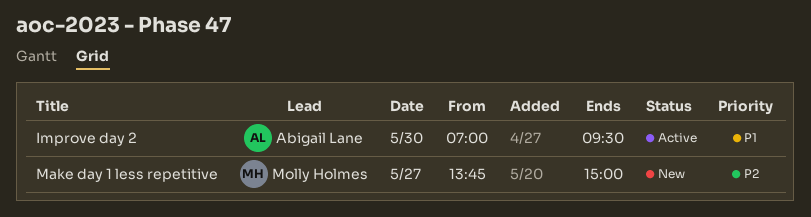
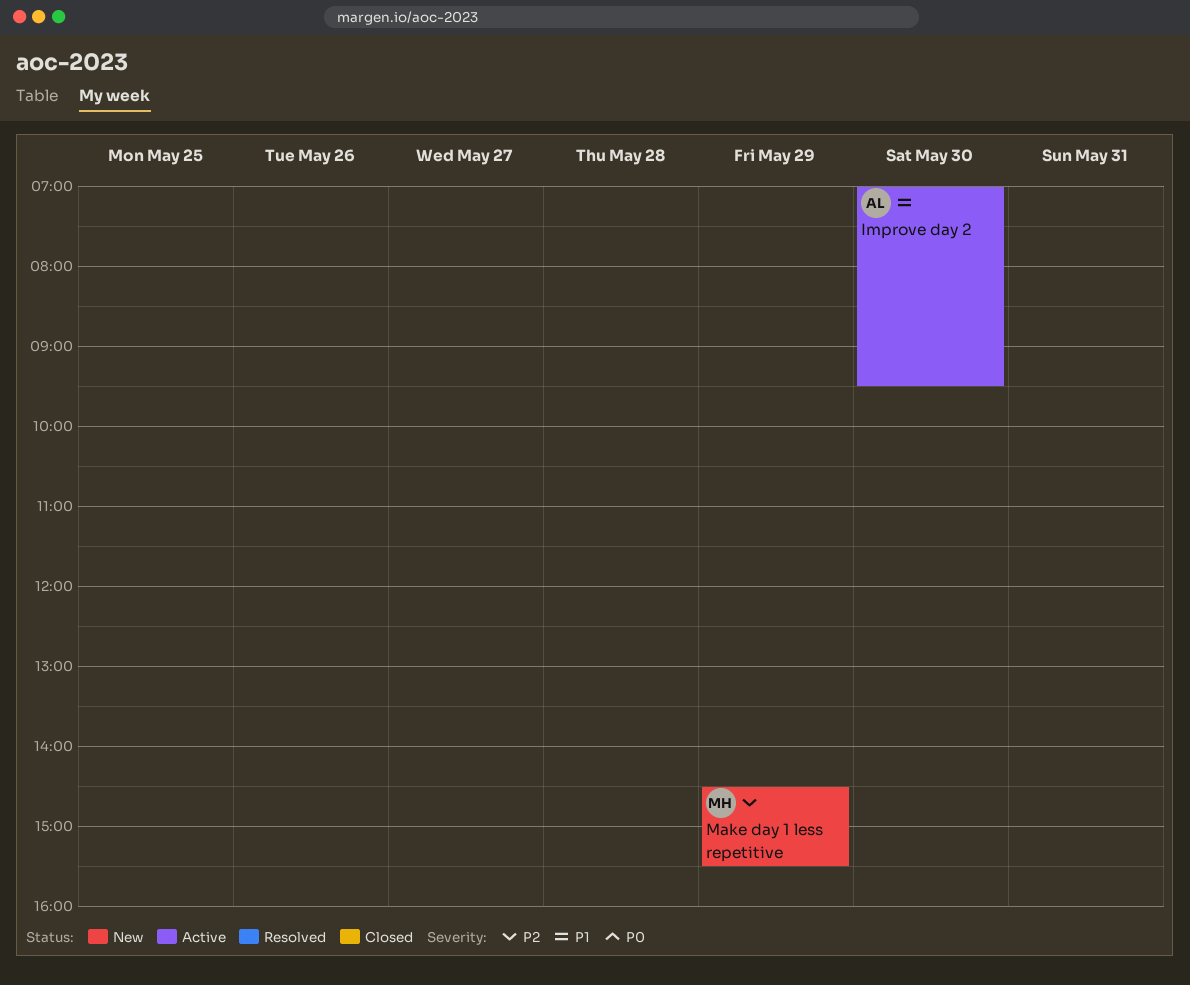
Make day 1 less repetitive, day: May 27 -> May 29
Make day 1 less repetitive, begins: 13:45 -> 14:30
Make day 1 less repetitive, ends: 15:00 -> 15:30

